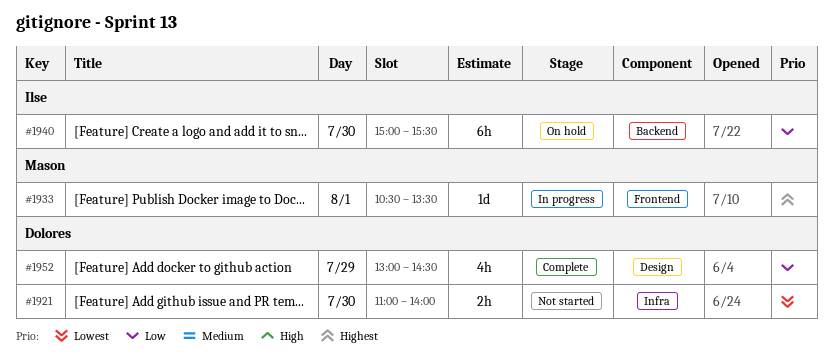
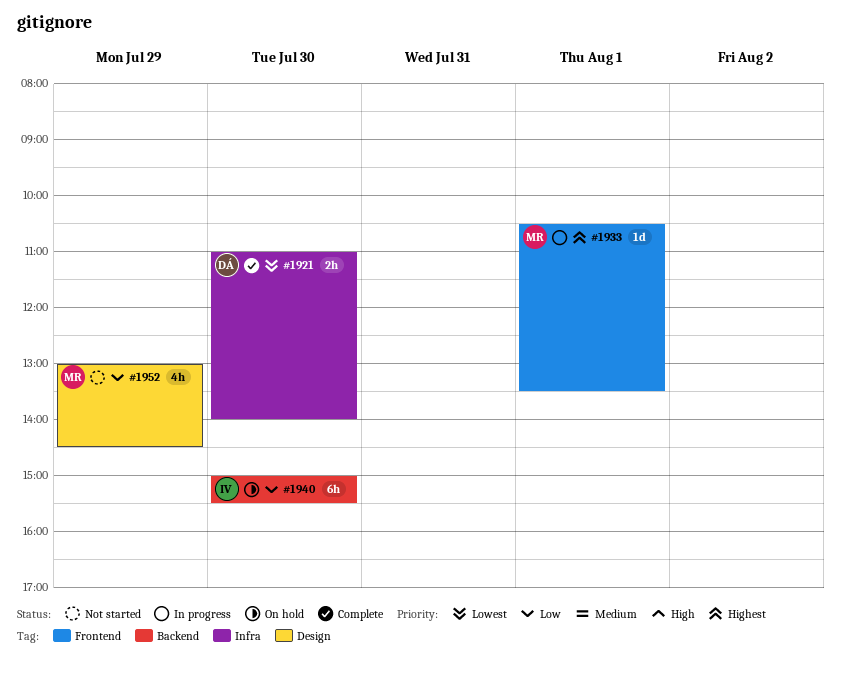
#1921, status: Not started -> Complete
#1952, status: Complete -> Not started
#1952, owner: Dolores -> Mason

